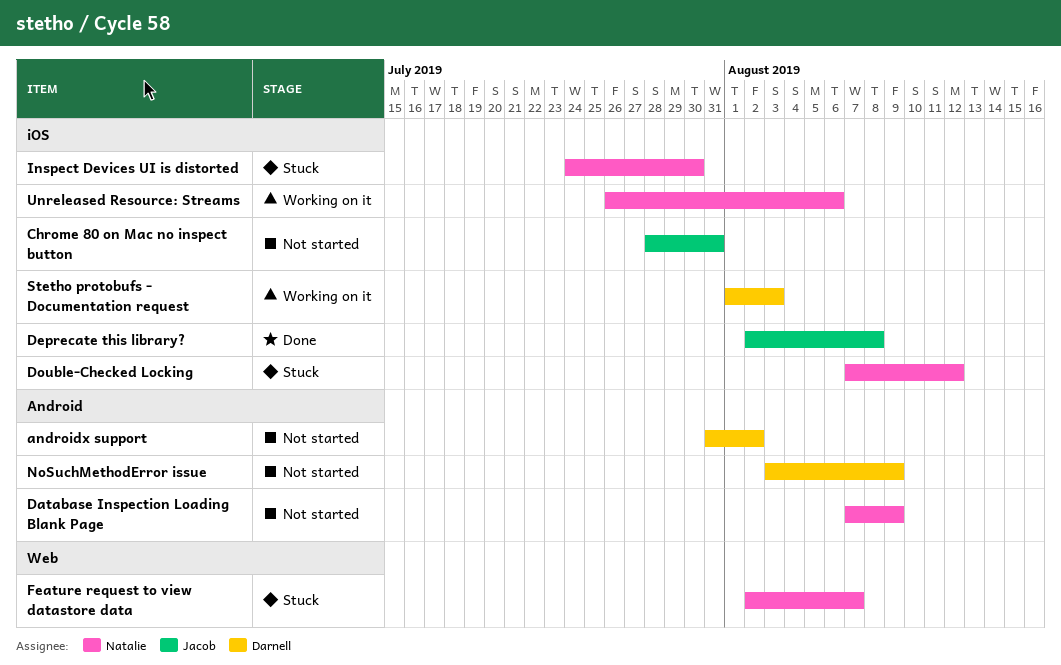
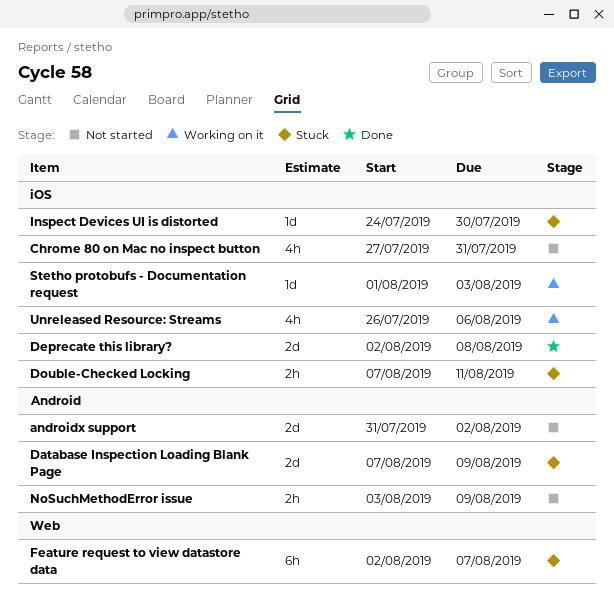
Chrome 80 on Mac no inspect button, start: Jul 28 -> Jul 27
Database Inspection Loading Blank Page, status: Not started -> Stuck
Double-Checked Locking, due: Aug 12 -> Aug 11

